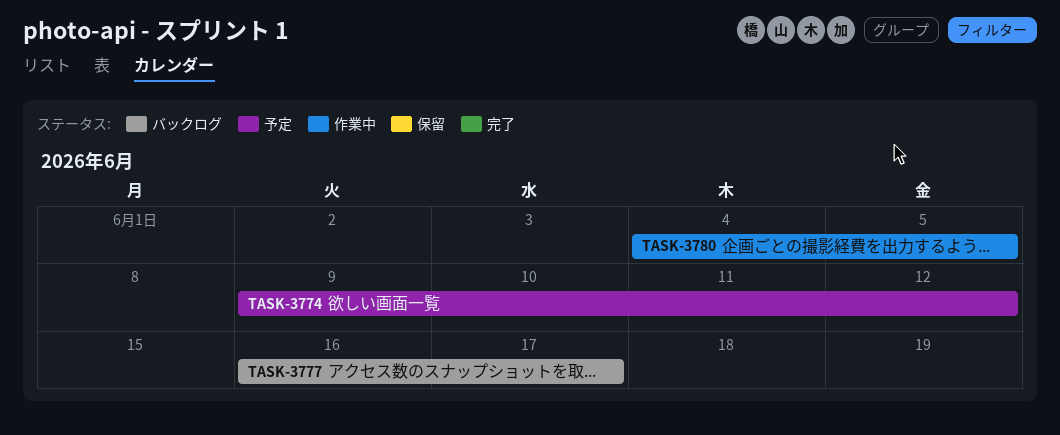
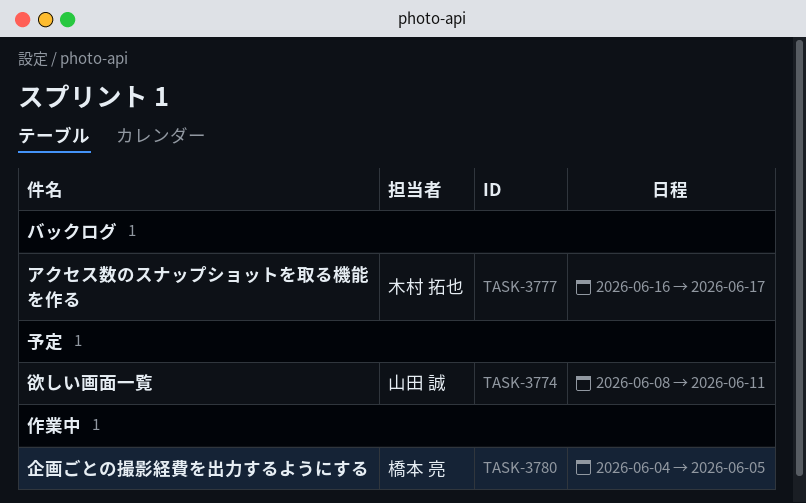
TASK-3774, start: Jun 9 -> Jun 8
TASK-3774, due: Jun 12 -> Jun 11

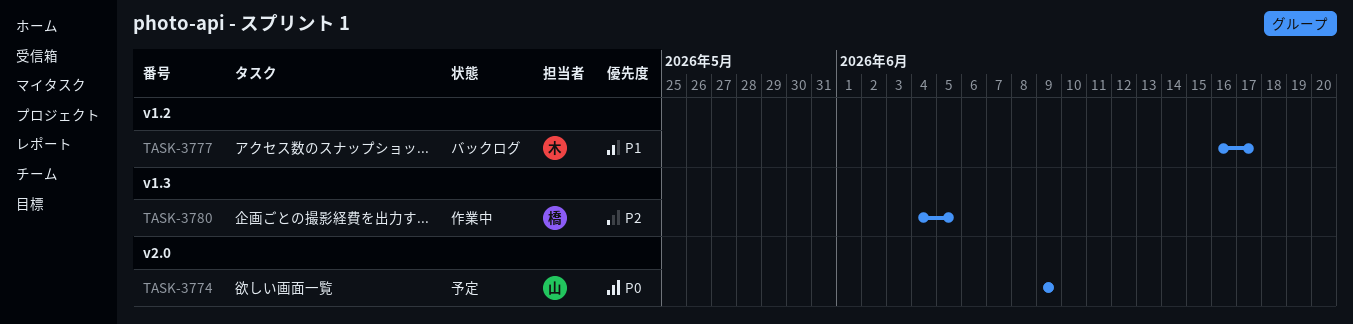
TASK-3774, start: Jun 8 -> Jun 9
TASK-3774, due: Jun 11 -> Jun 9

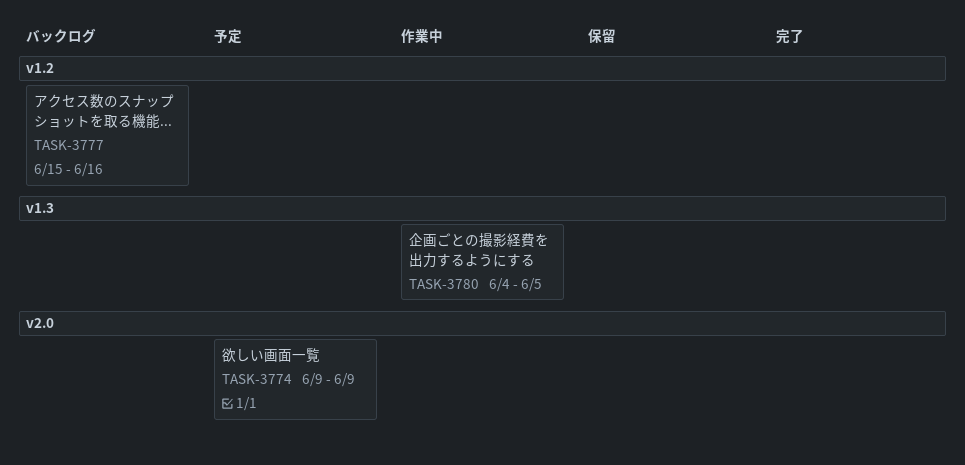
TASK-3777, start: Jun 16 -> Jun 15
TASK-3777, due: Jun 17 -> Jun 16

